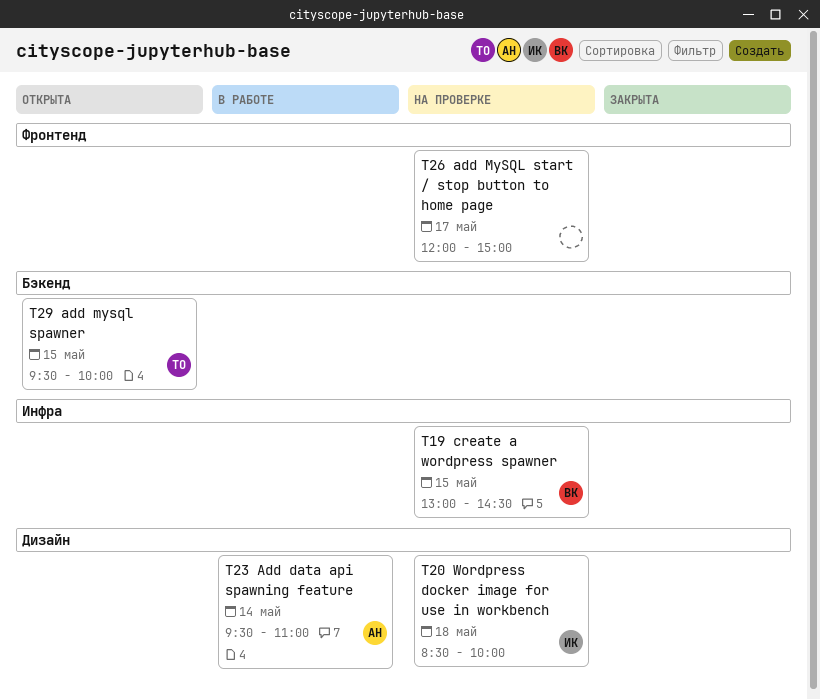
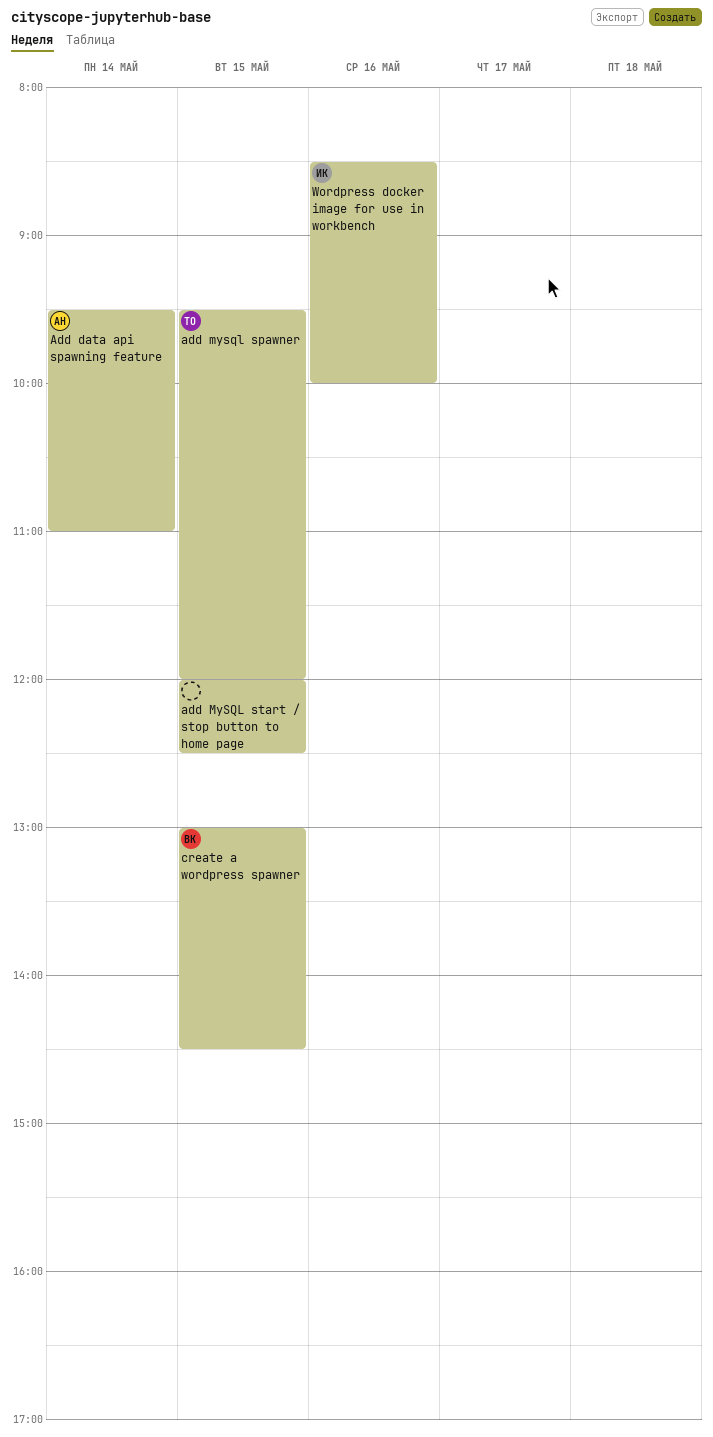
add mysql spawner, ends: 10:00 -> 12:00
add MySQL start / stop button to home page, day: May 17 -> May 15
add MySQL start / stop button to home page, ends: 15:00 -> 12:30
Wordpress docker image for use in workbench, day: May 18 -> May 16

